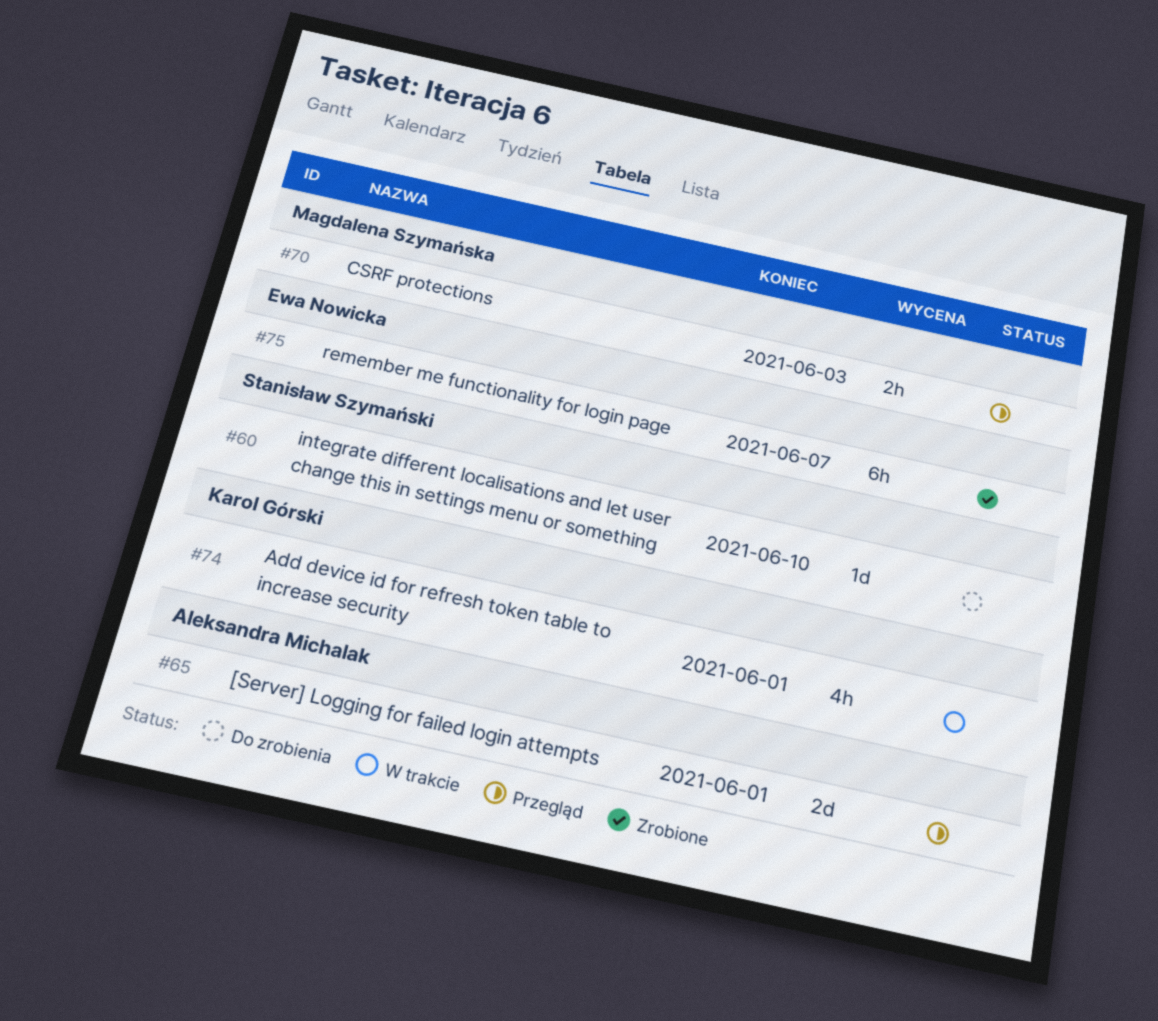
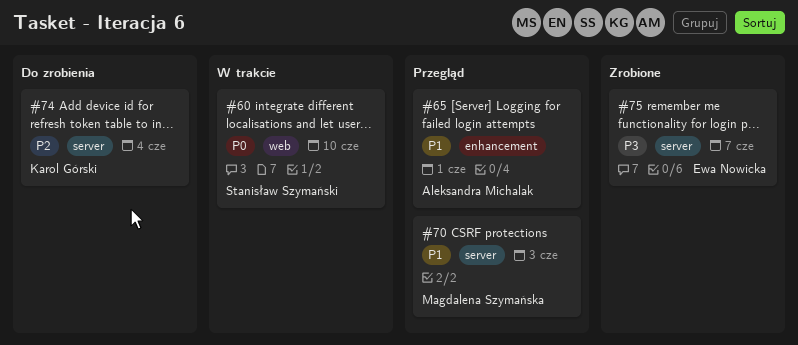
#60, status: Do zrobienia -> W trakcie
#74, status: W trakcie -> Do zrobienia
#74, due: Jun 1 -> Jun 4

